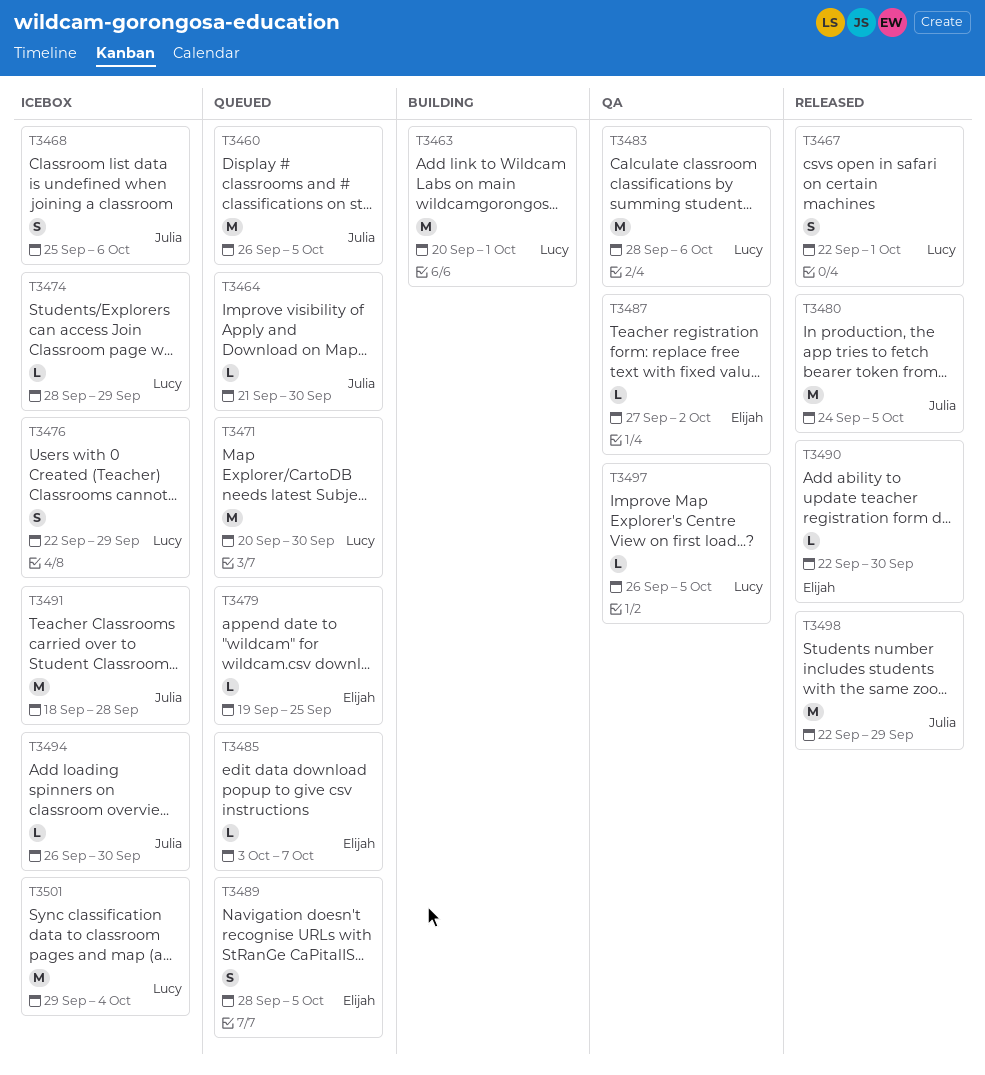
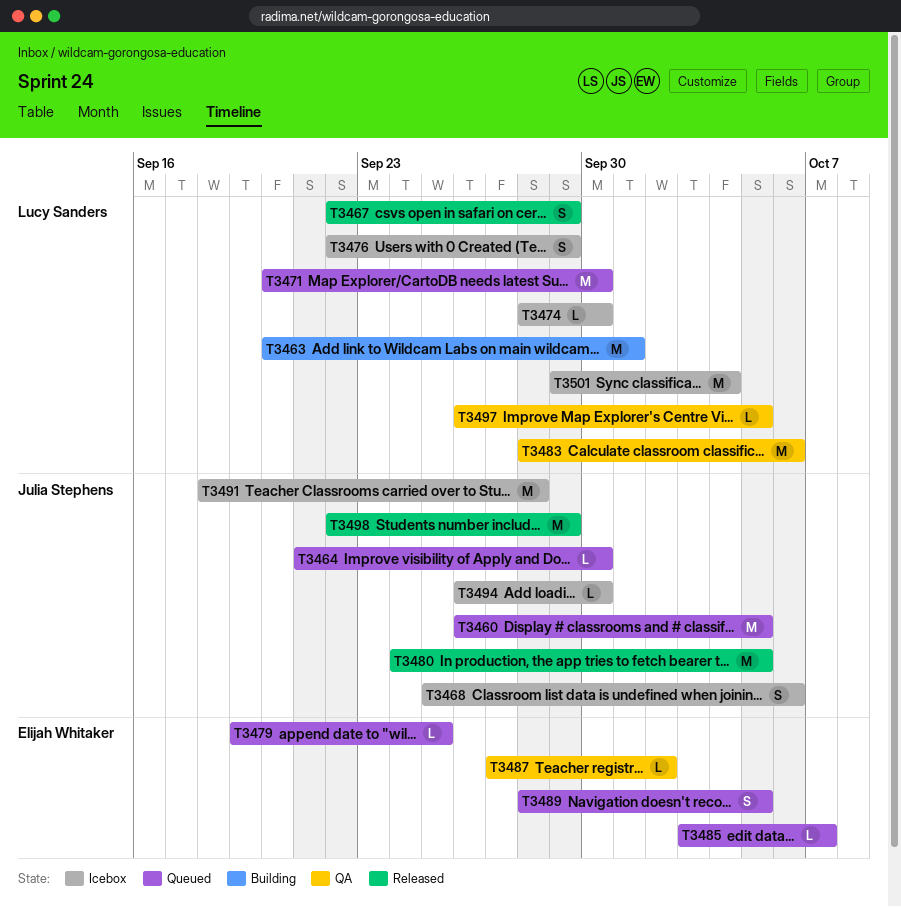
T3467, due: Oct 1 -> Sep 29
T3474, due: Sep 29 -> Sep 30
T3490: present -> none

